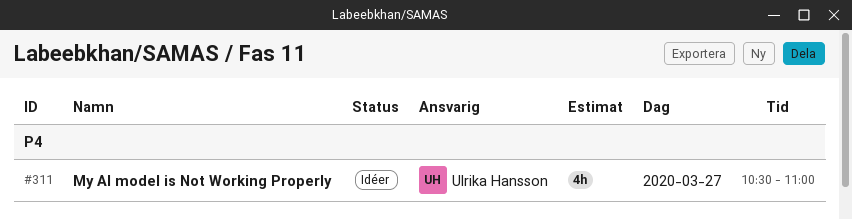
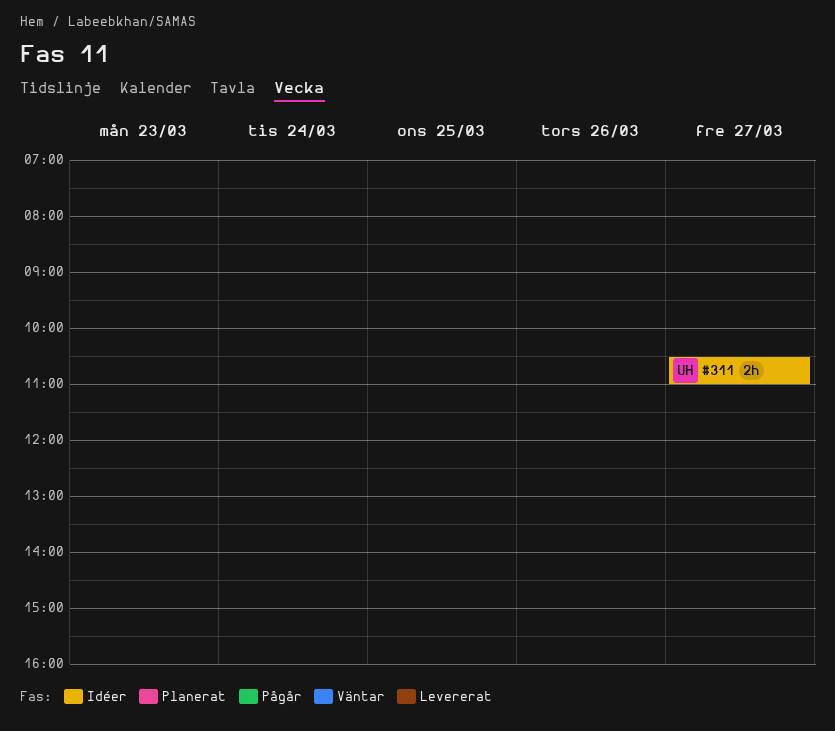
#311, estimate: 4h -> 2h

